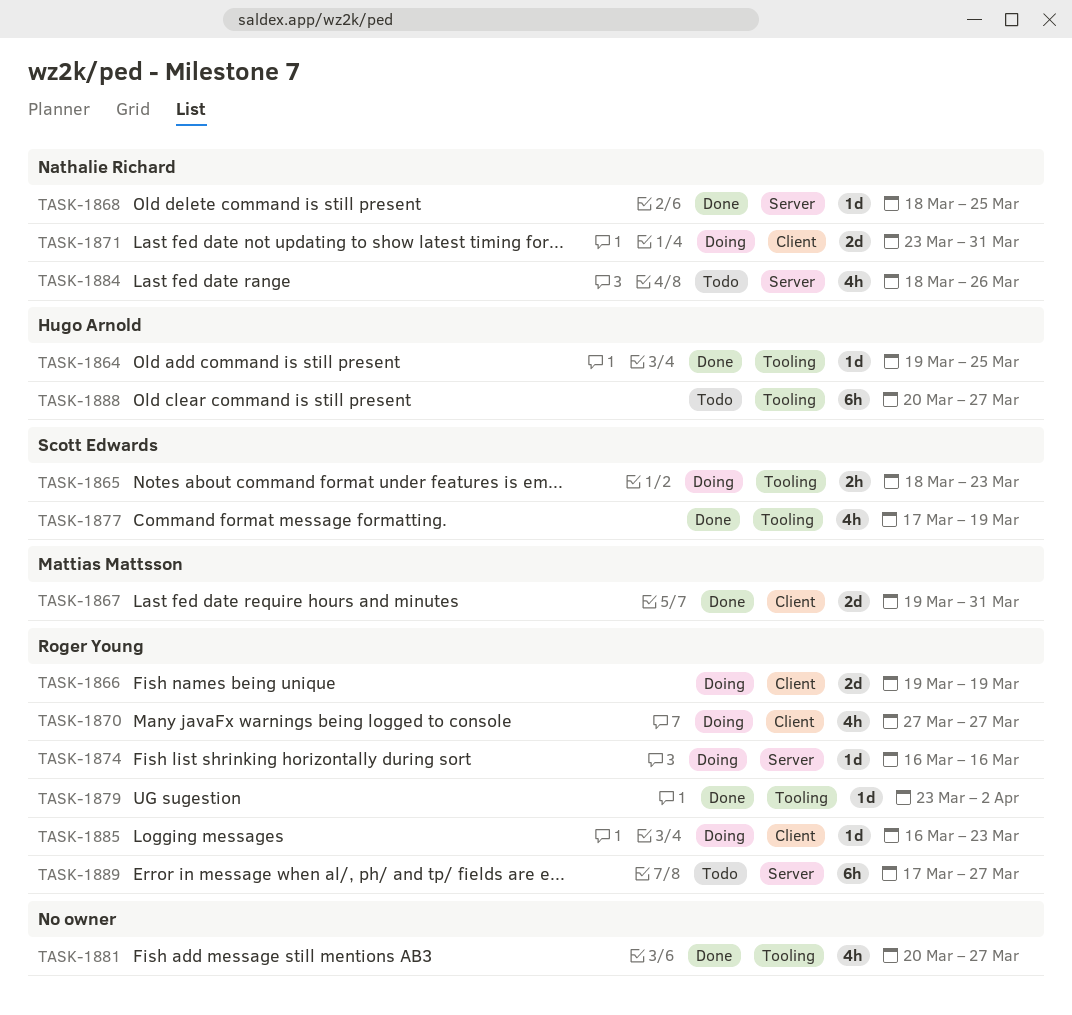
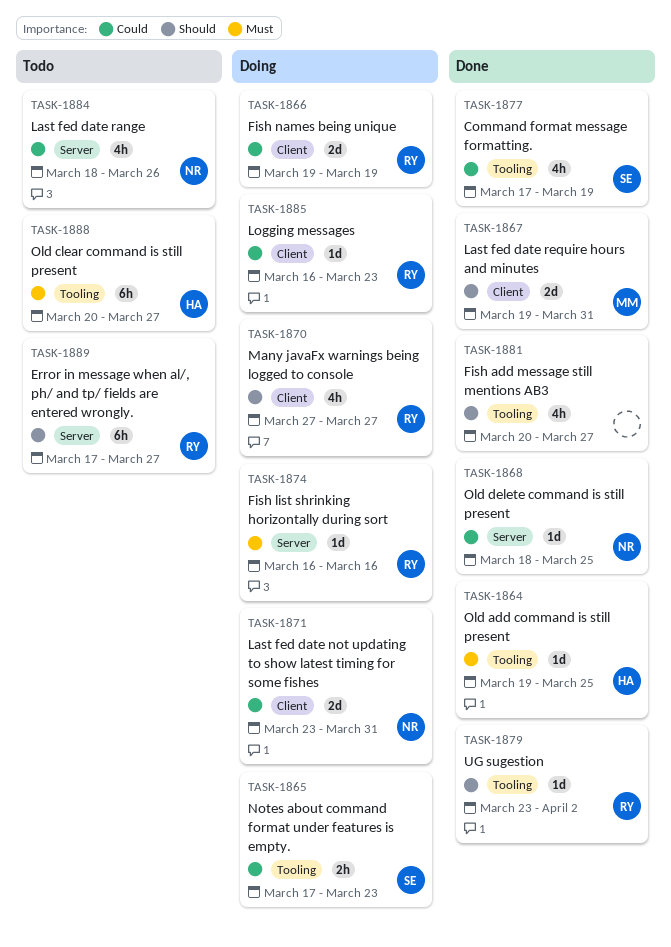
TASK-1865, start: Mar 18 -> Mar 17

